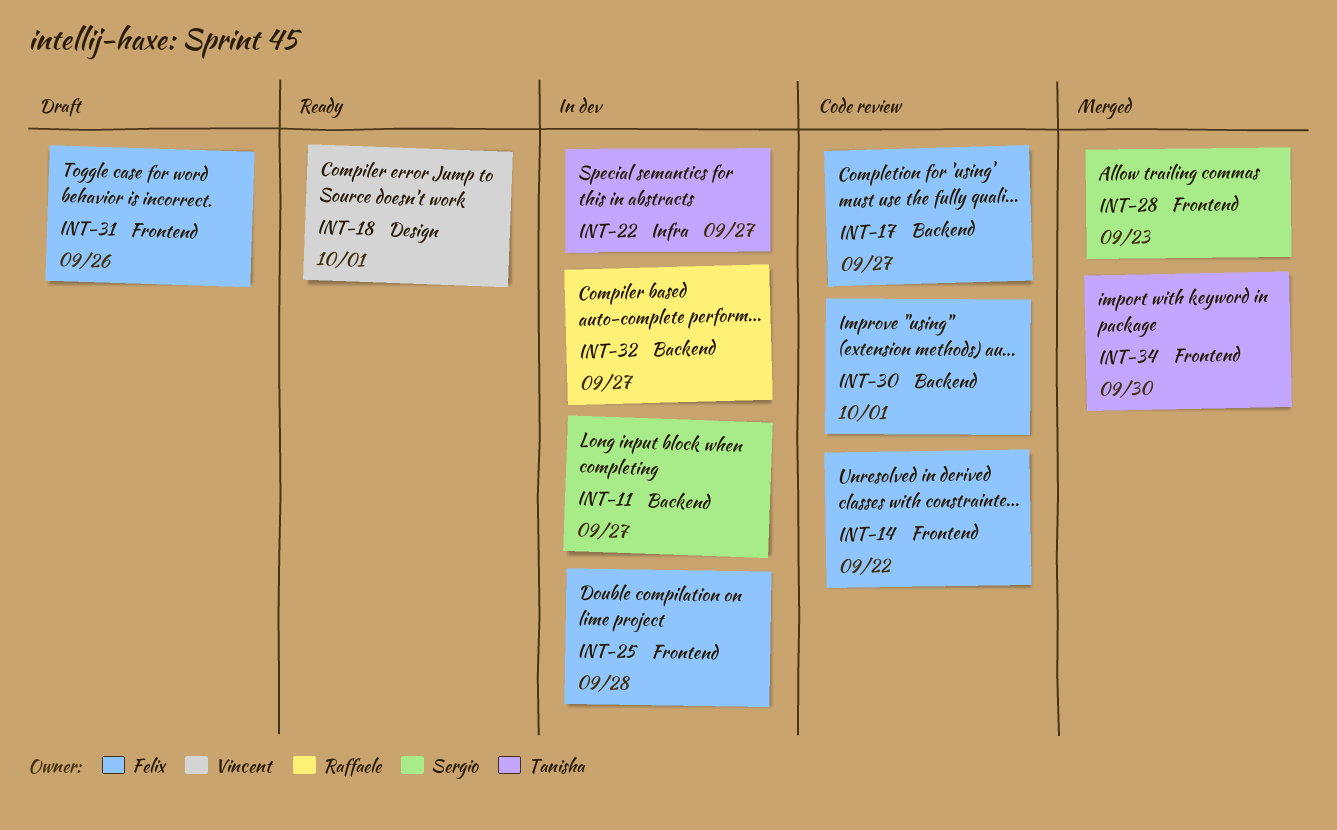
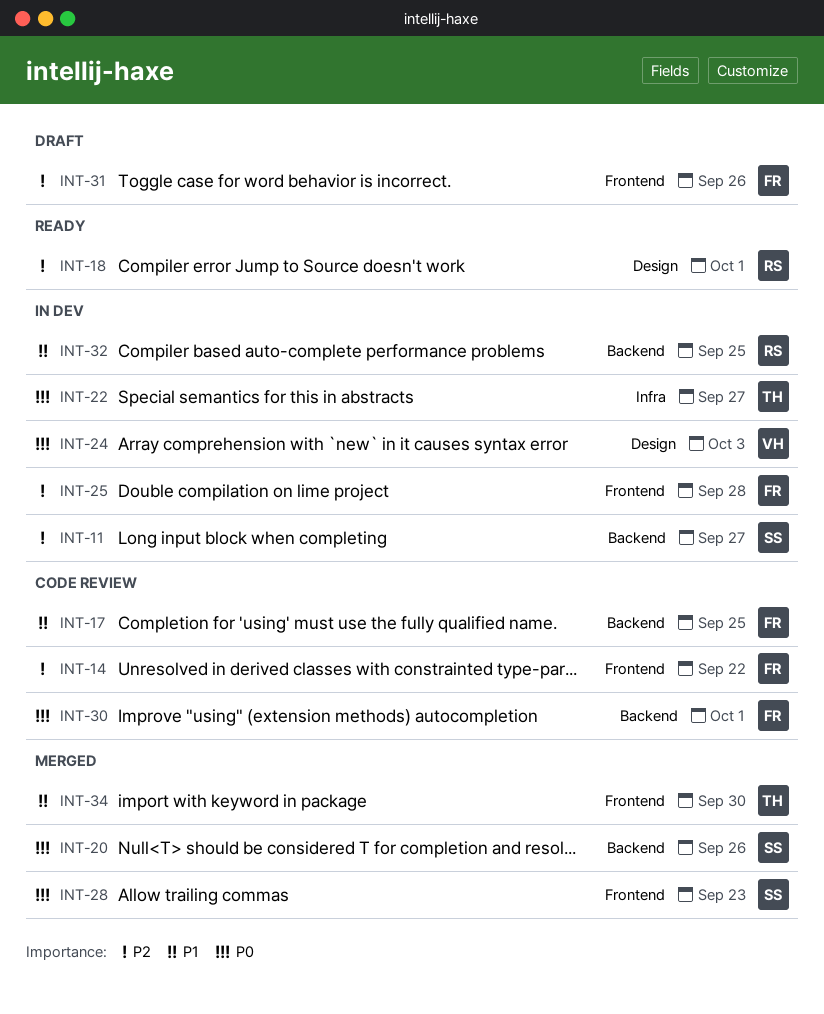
INT-17, due: Sep 27 -> Sep 25
INT-18, owner: Vincent -> Raffaele
INT-20: none -> present
INT-24: none -> present
INT-32, due: Sep 27 -> Sep 25

